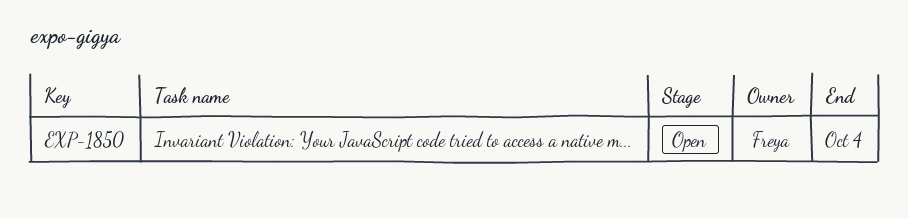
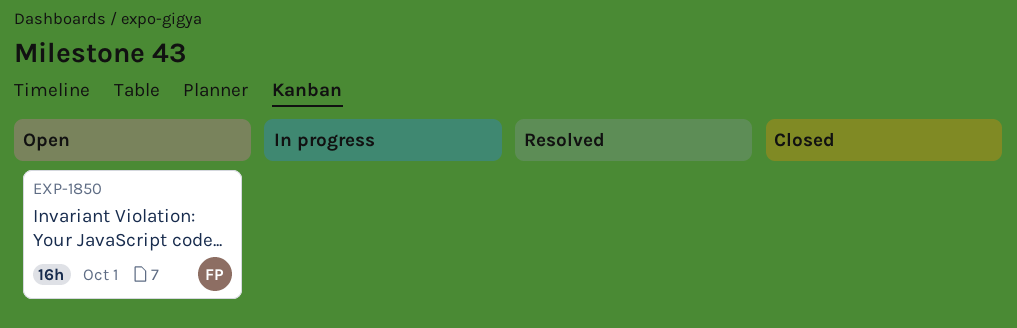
EXP-1850, due: Oct 4 -> Oct 1

